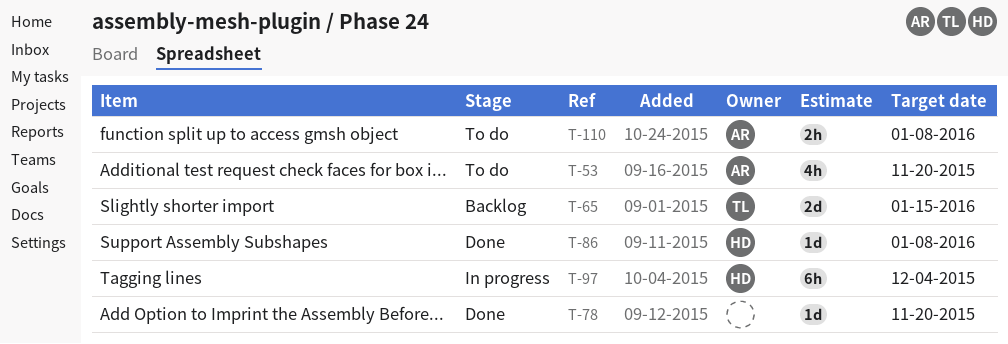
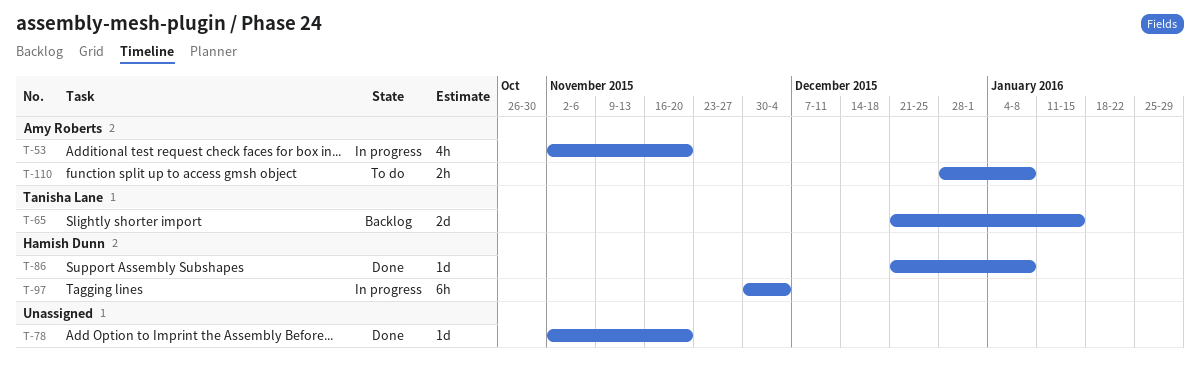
T-53, status: To do -> In progress

